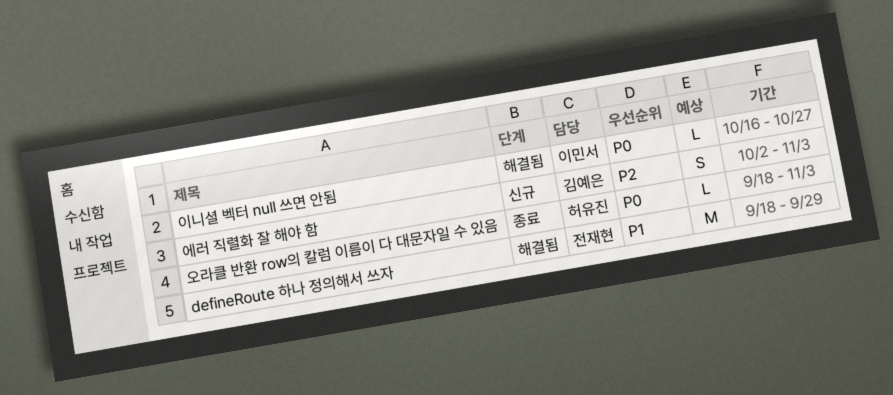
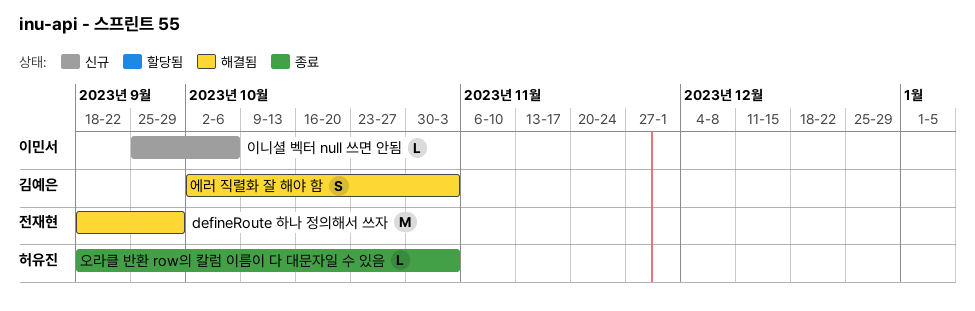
에러 직렬화 잘 해야 함, status: 신규 -> 해결됨
이니셜 벡터 null 쓰면 안됨, status: 해결됨 -> 신규
이니셜 벡터 null 쓰면 안됨, start: Oct 16 -> Sep 25
이니셜 벡터 null 쓰면 안됨, due: Oct 27 -> Oct 6

